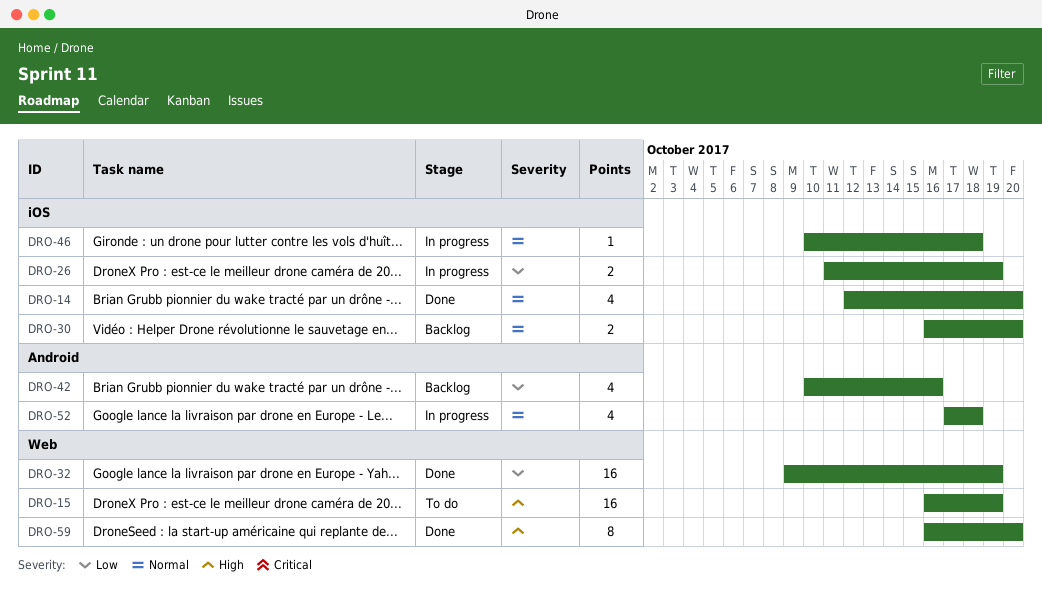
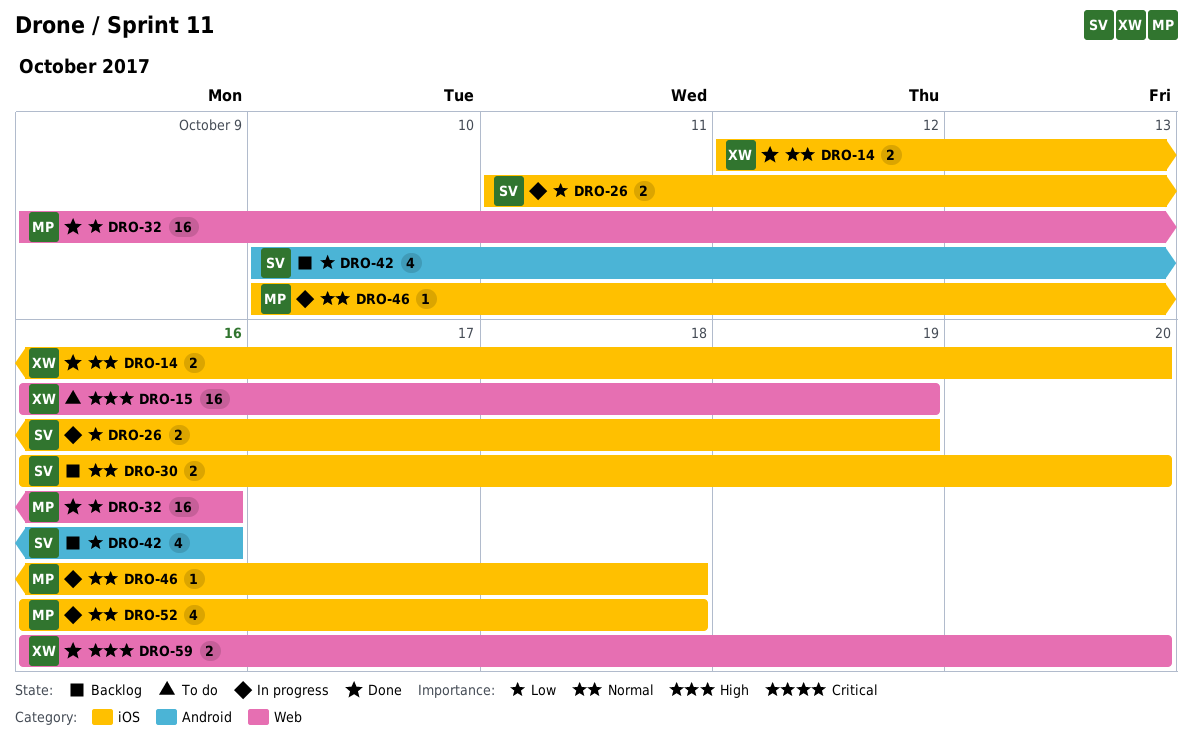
DRO-14, estimate: 4 -> 2
DRO-32, due: Oct 19 -> Oct 16
DRO-52, label: Android -> iOS
DRO-52, start: Oct 17 -> Oct 16
DRO-59, estimate: 8 -> 2

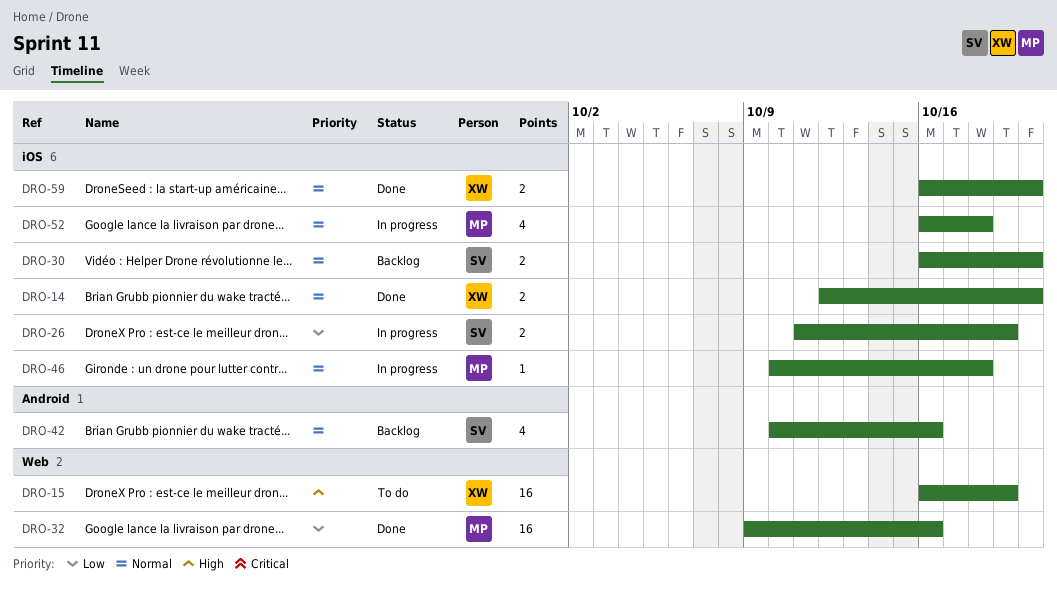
DRO-42, priority: Low -> Normal
DRO-59, priority: High -> Normal
DRO-59, label: Web -> iOS

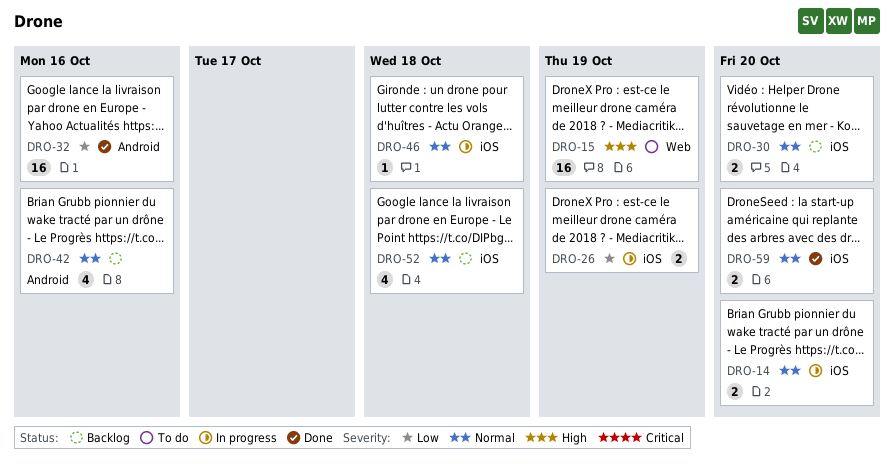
DRO-14, status: Done -> In progress
DRO-32, label: Web -> Android
DRO-52, status: In progress -> Backlog

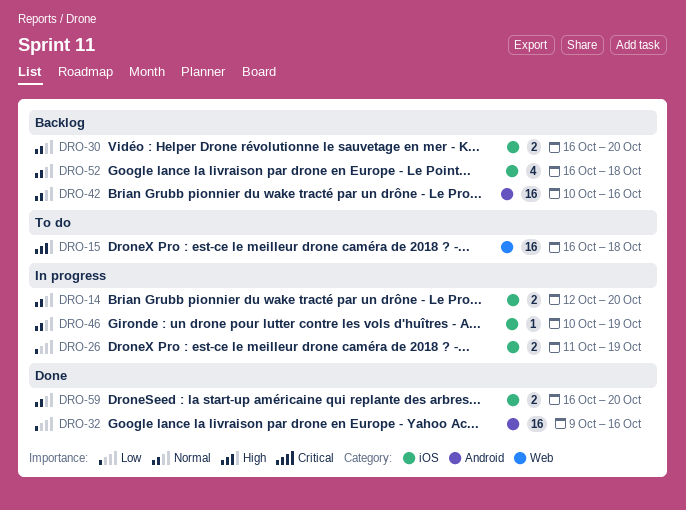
DRO-15, due: Oct 19 -> Oct 18
DRO-42, estimate: 4 -> 16
DRO-46, due: Oct 18 -> Oct 19

